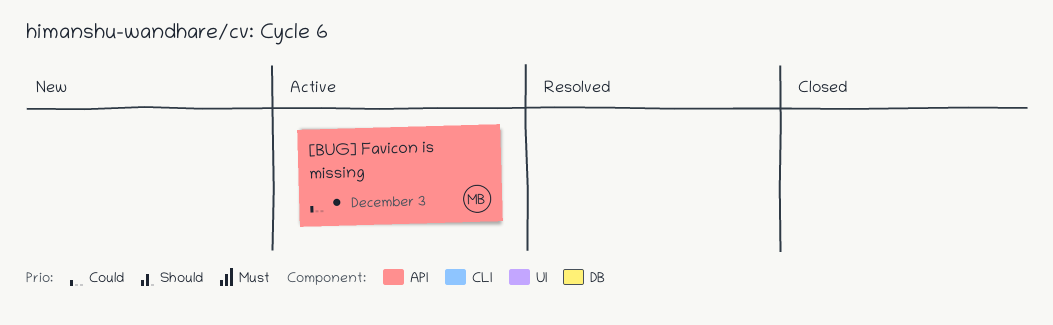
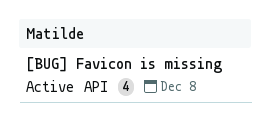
[BUG] Favicon is missing, estimate: 1 -> 4
[BUG] Favicon is missing, due: Dec 3 -> Dec 8

